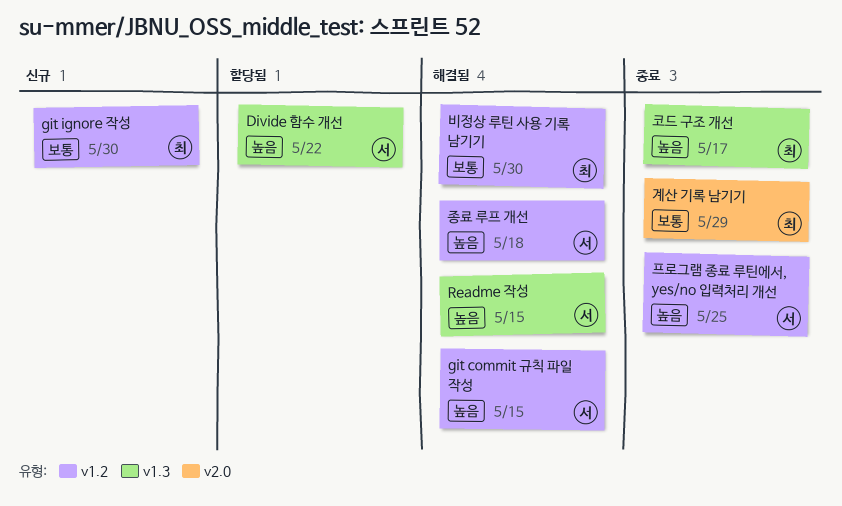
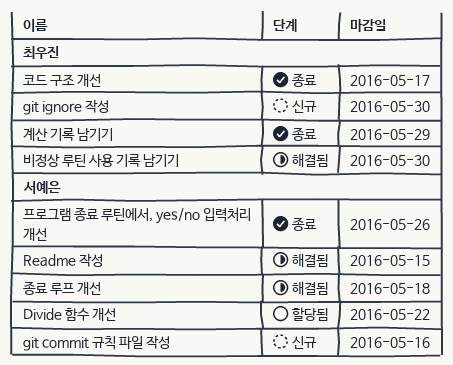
git commit 규칙 파일 작성, status: 해결됨 -> 신규
git commit 규칙 파일 작성, due: May 15 -> May 16
프로그램 종료 루틴에서, yes/no 입력처리 개선, due: May 25 -> May 26

